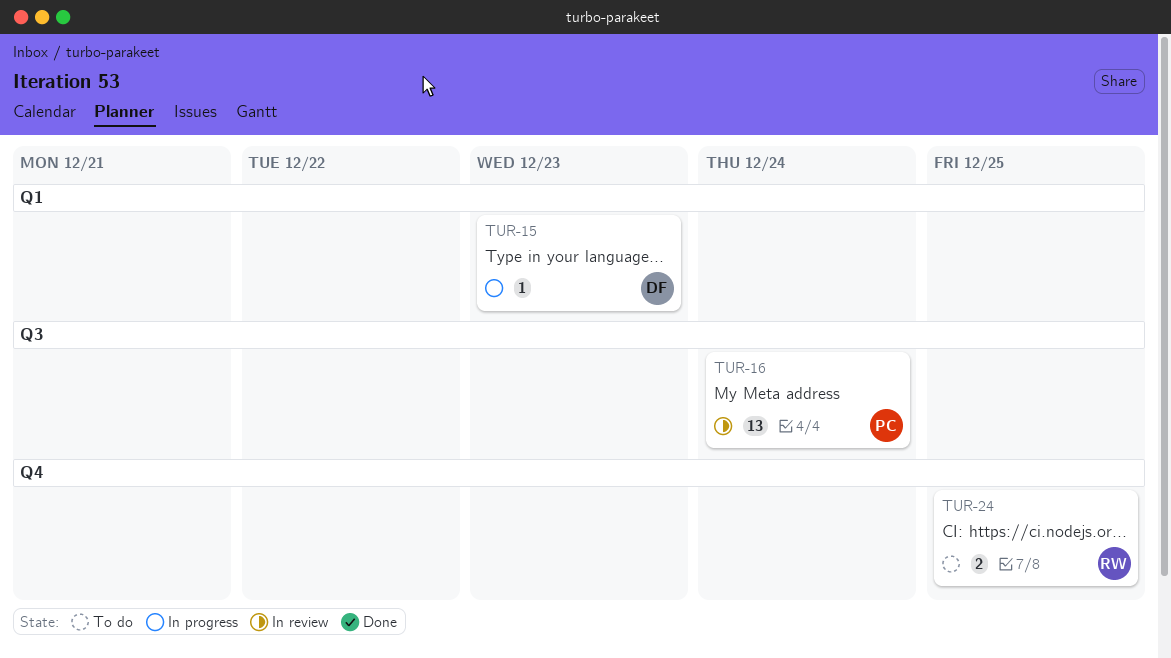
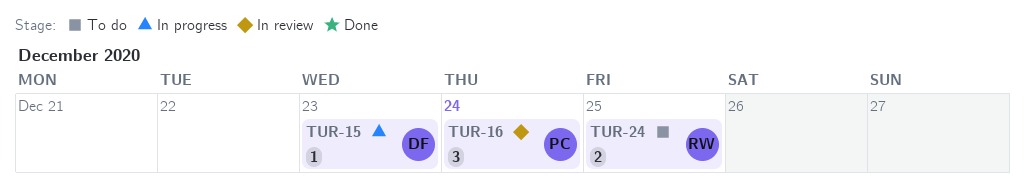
TUR-16, estimate: 13 -> 3

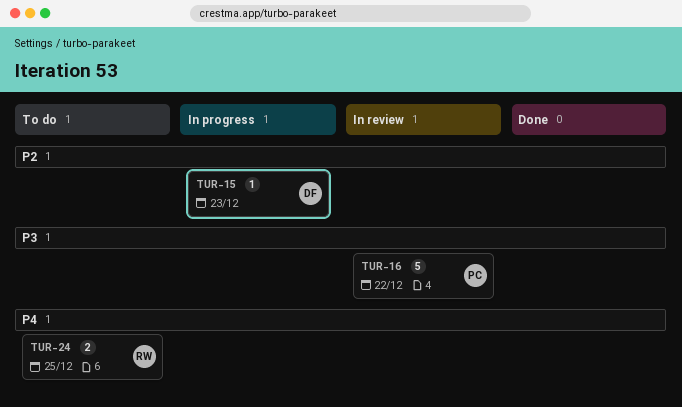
TUR-16, estimate: 3 -> 5
TUR-16, due: Dec 24 -> Dec 22

